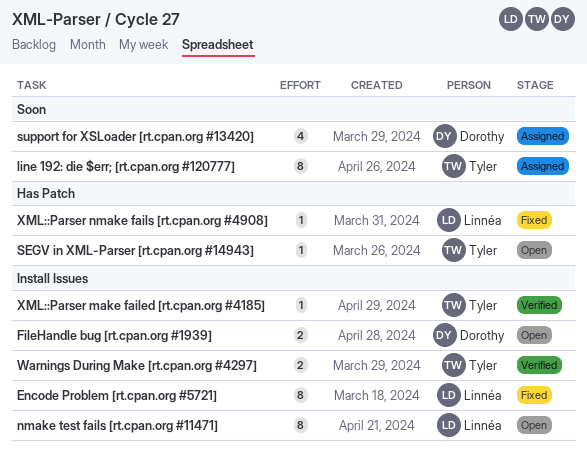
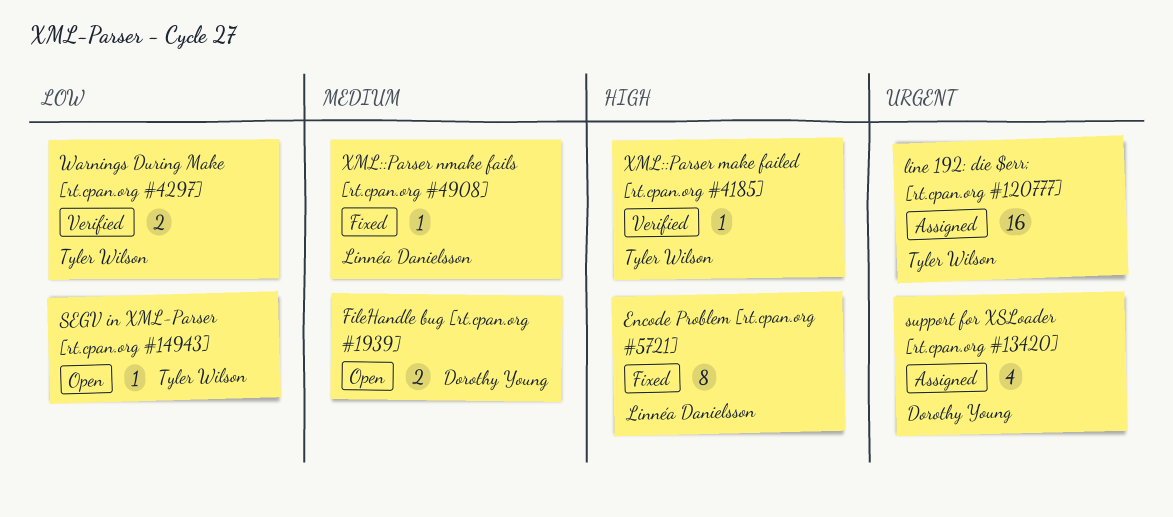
line 192: die $err; [rt.cpan.org #120777], estimate: 8 -> 16
nmake test fails [rt.cpan.org #11471]: present -> none

